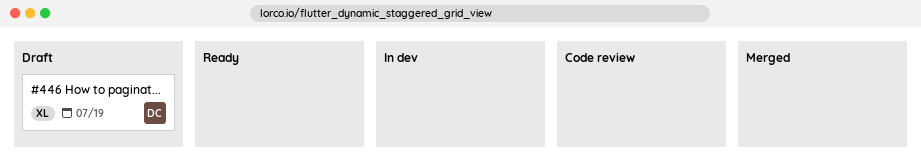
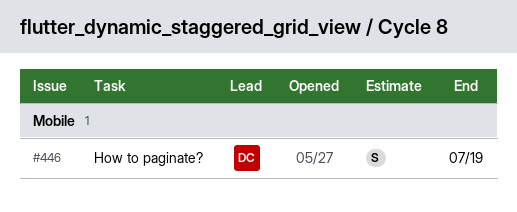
#446, estimate: XL -> S

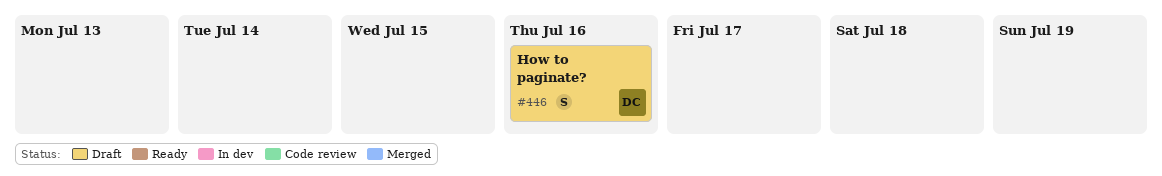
#446, due: Jul 19 -> Jul 16

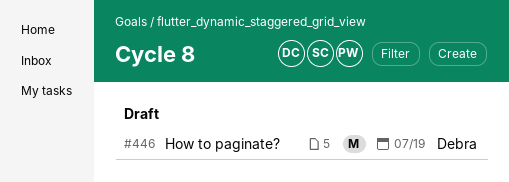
#446, estimate: S -> M
#446, due: Jul 16 -> Jul 19

